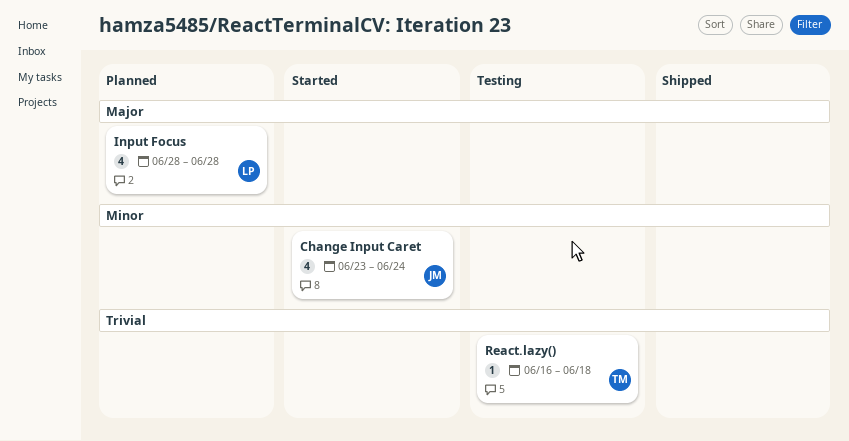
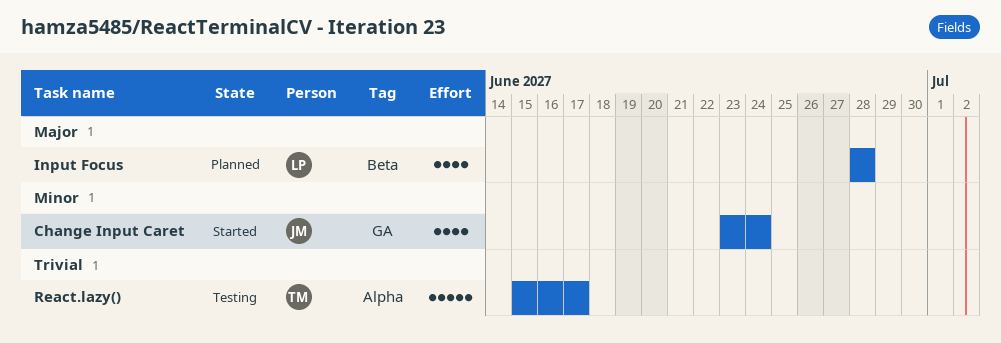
React.lazy(), estimate: 1 -> 5
React.lazy(), start: Jun 16 -> Jun 15
React.lazy(), due: Jun 18 -> Jun 17

